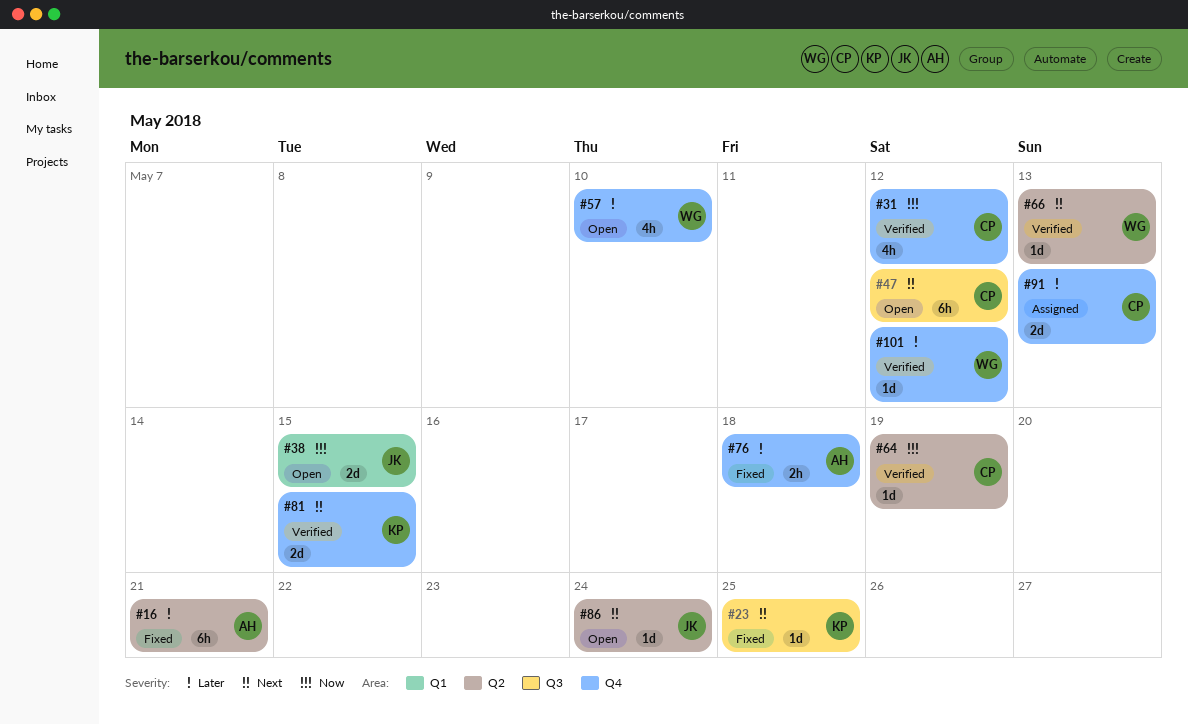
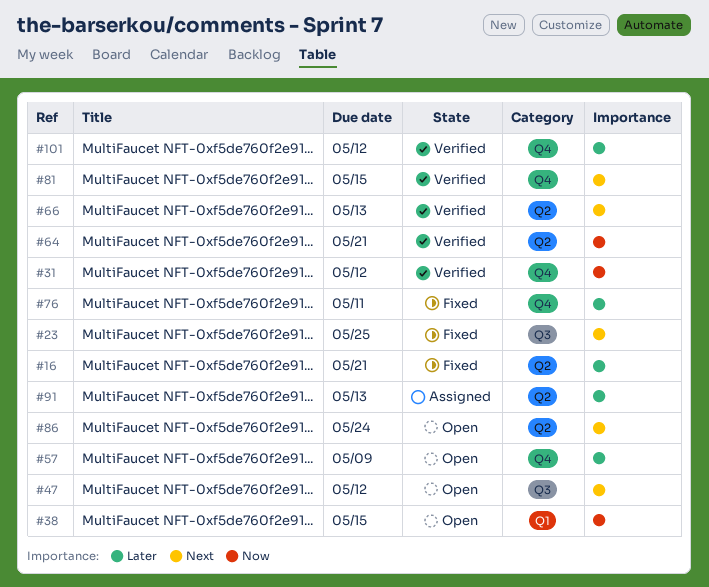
#57, due: May 10 -> May 9
#64, due: May 19 -> May 21
#76, due: May 18 -> May 11
#91, label: Q4 -> Q2

